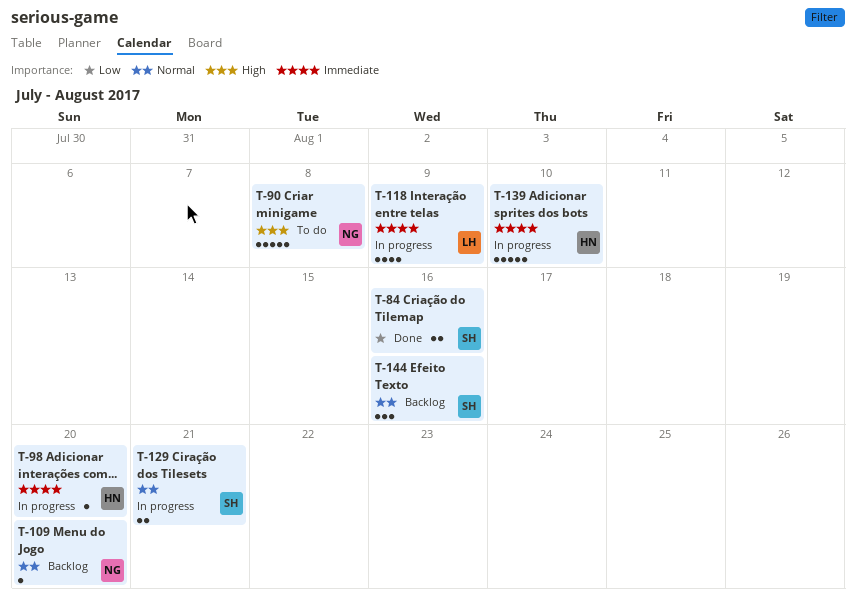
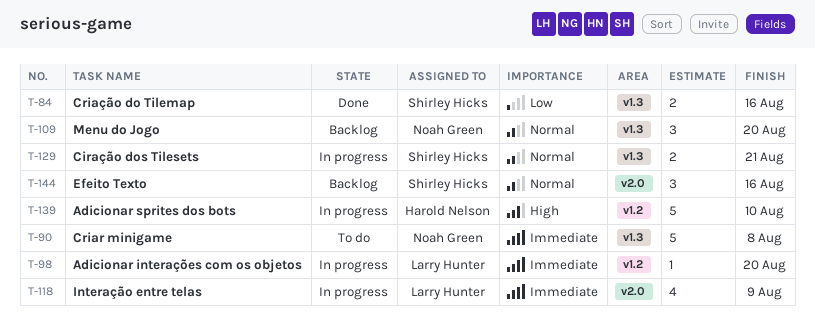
T-90, priority: High -> Immediate
T-98, owner: Harold Nelson -> Larry Hunter
T-109, estimate: 1 -> 3
T-139, priority: Immediate -> High

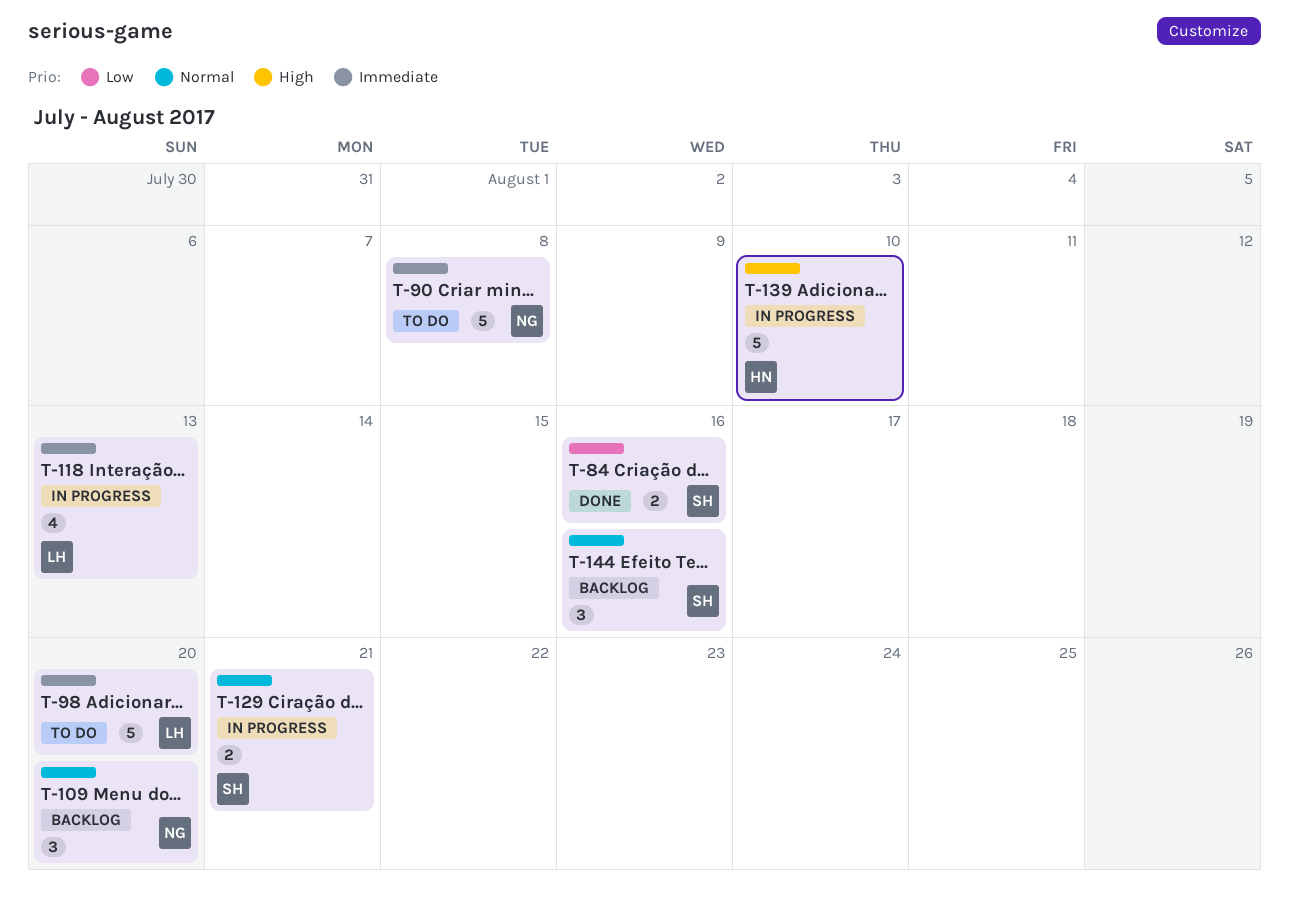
T-98, status: In progress -> To do
T-98, estimate: 1 -> 5
T-118, due: Aug 9 -> Aug 13

